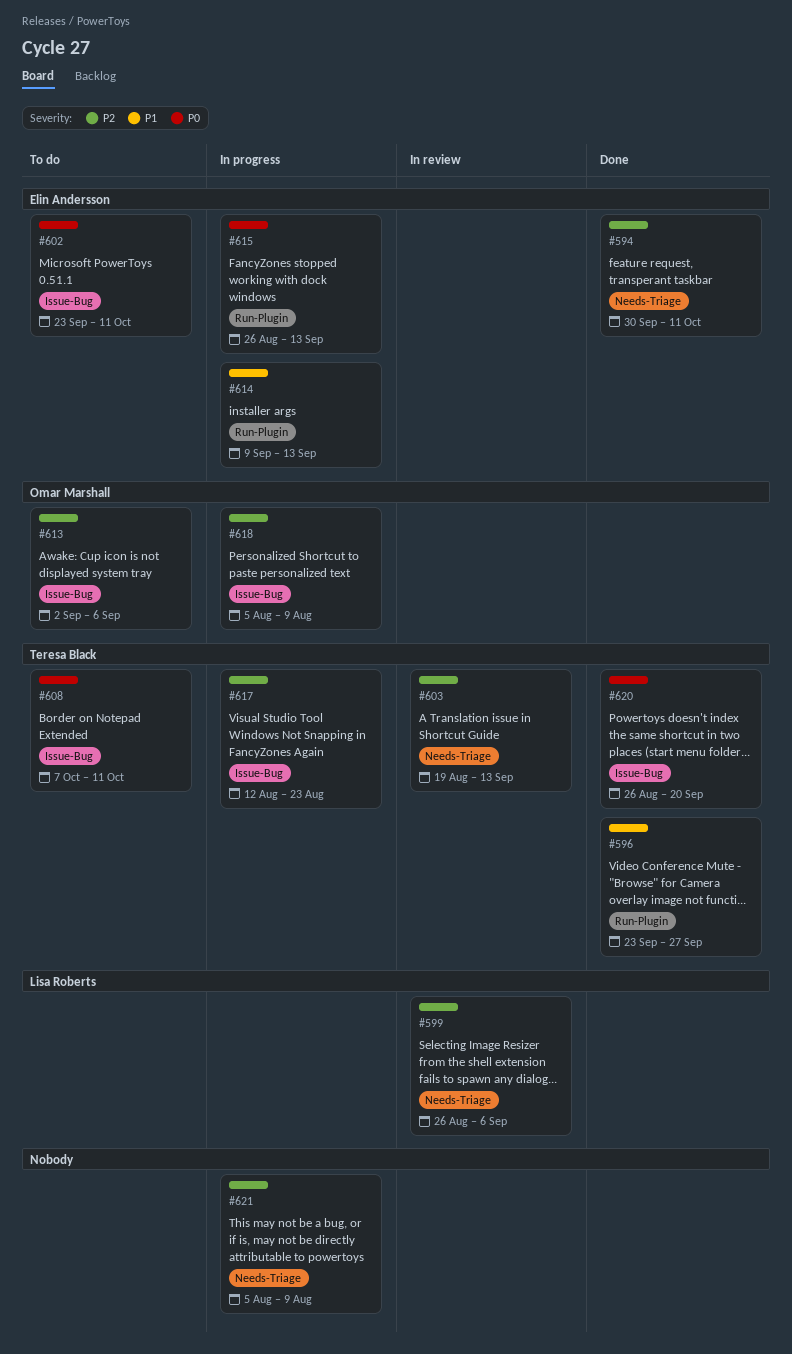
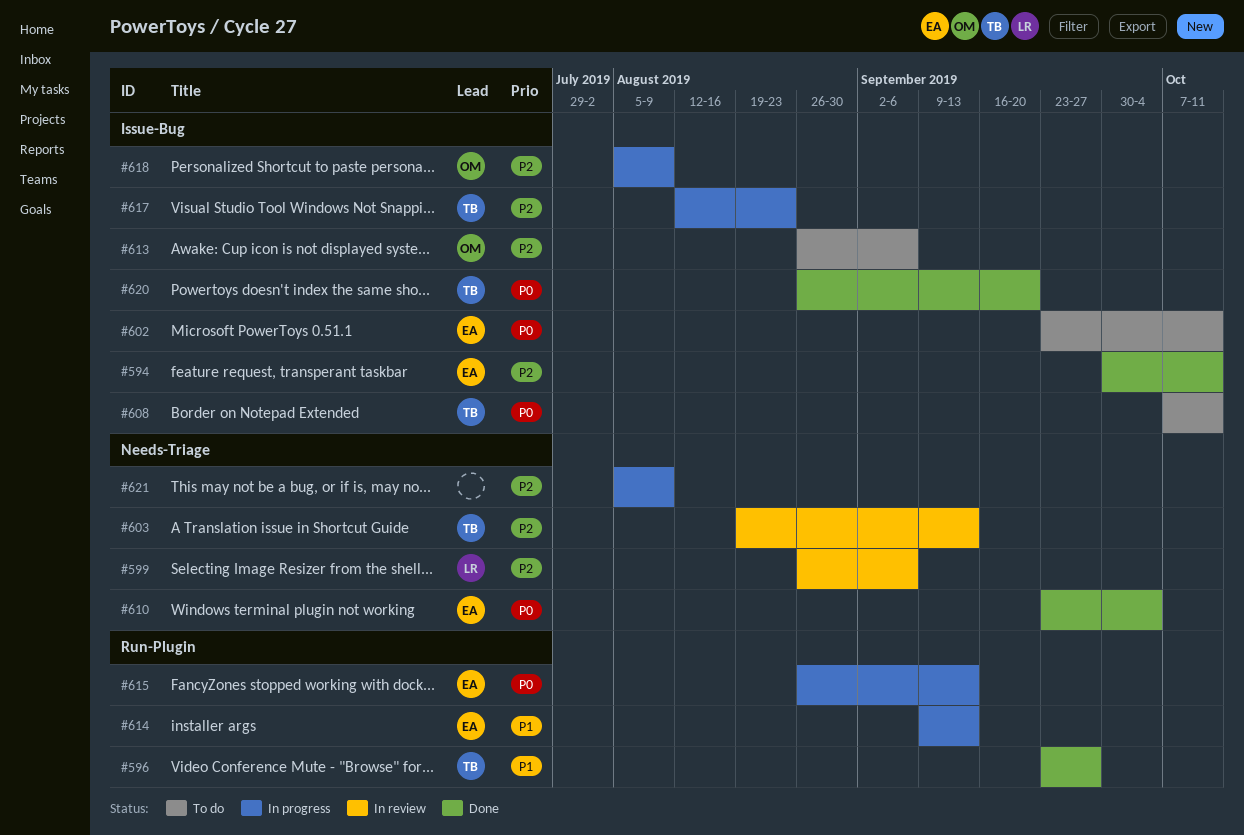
#594, label: Needs-Triage -> Issue-Bug
#610: none -> present
#613, start: Sep 2 -> Aug 26

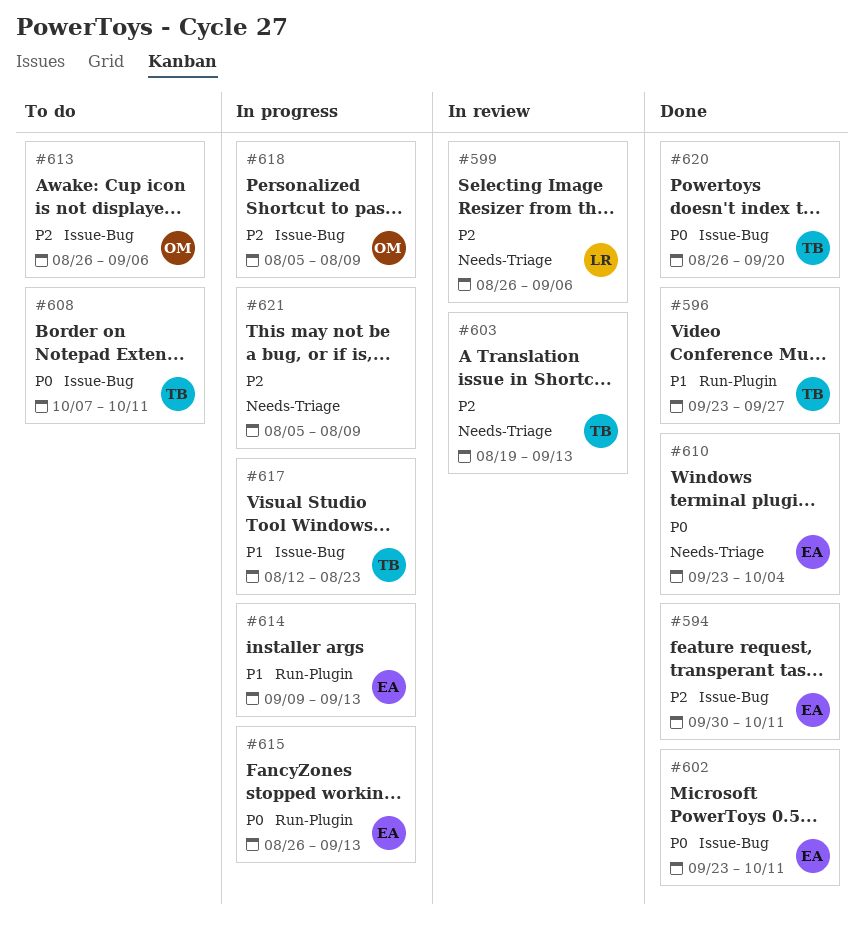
#602, status: To do -> Done
#617, priority: P2 -> P1

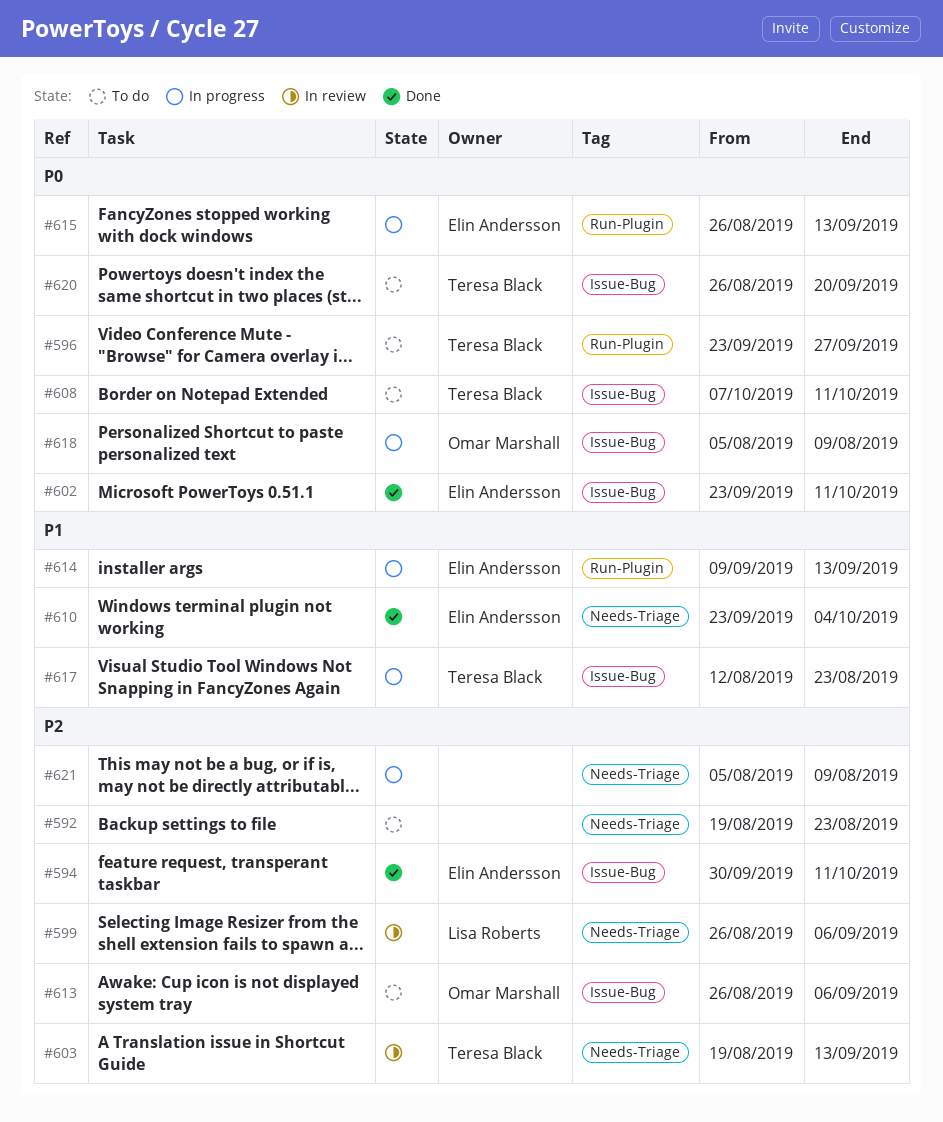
#592: none -> present
#596, status: Done -> To do
#596, priority: P1 -> P0
#610, priority: P0 -> P1
#618, priority: P2 -> P0
#620, status: Done -> To do

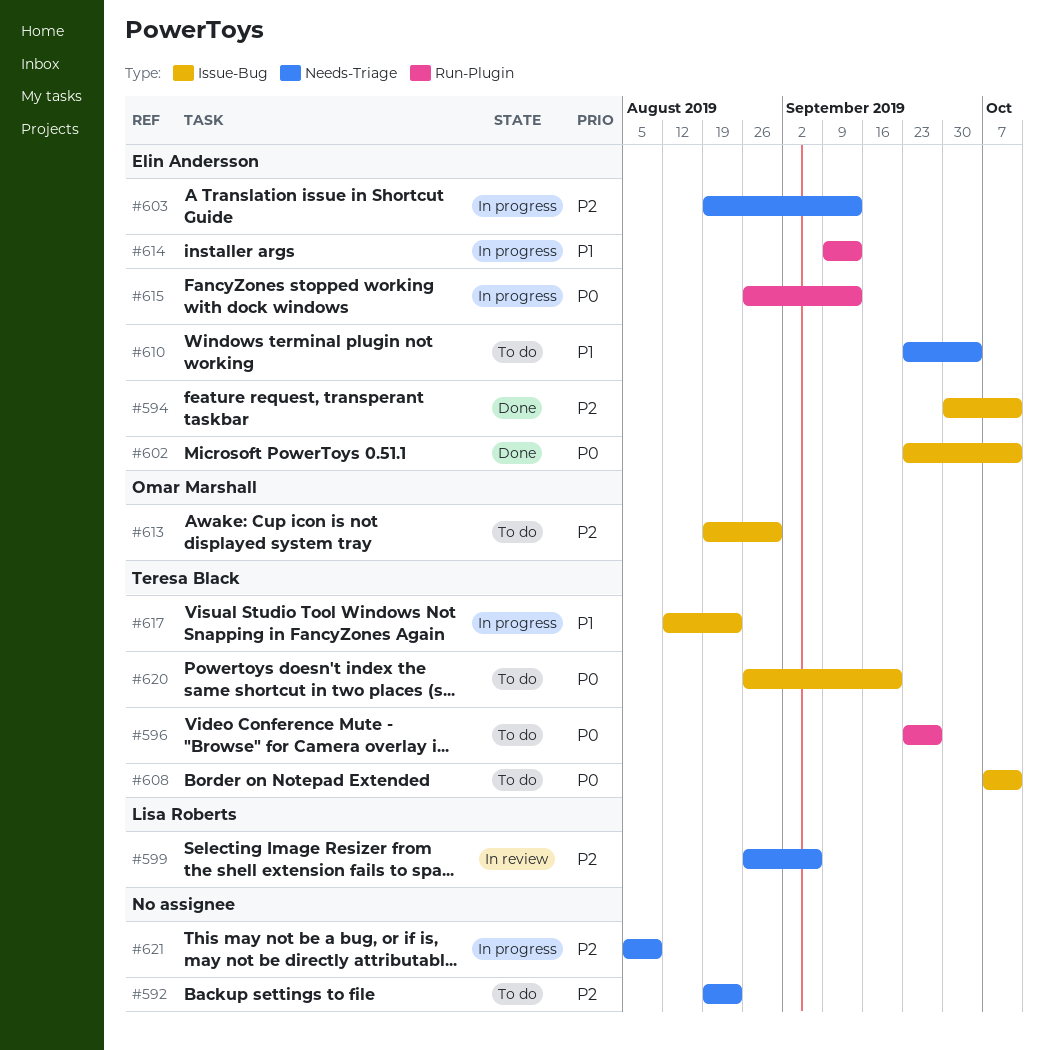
#603, status: In review -> In progress
#603, owner: Teresa Black -> Elin Andersson
#610, status: Done -> To do
#613, start: Aug 26 -> Aug 19
#613, due: Sep 6 -> Aug 30
#618: present -> none

